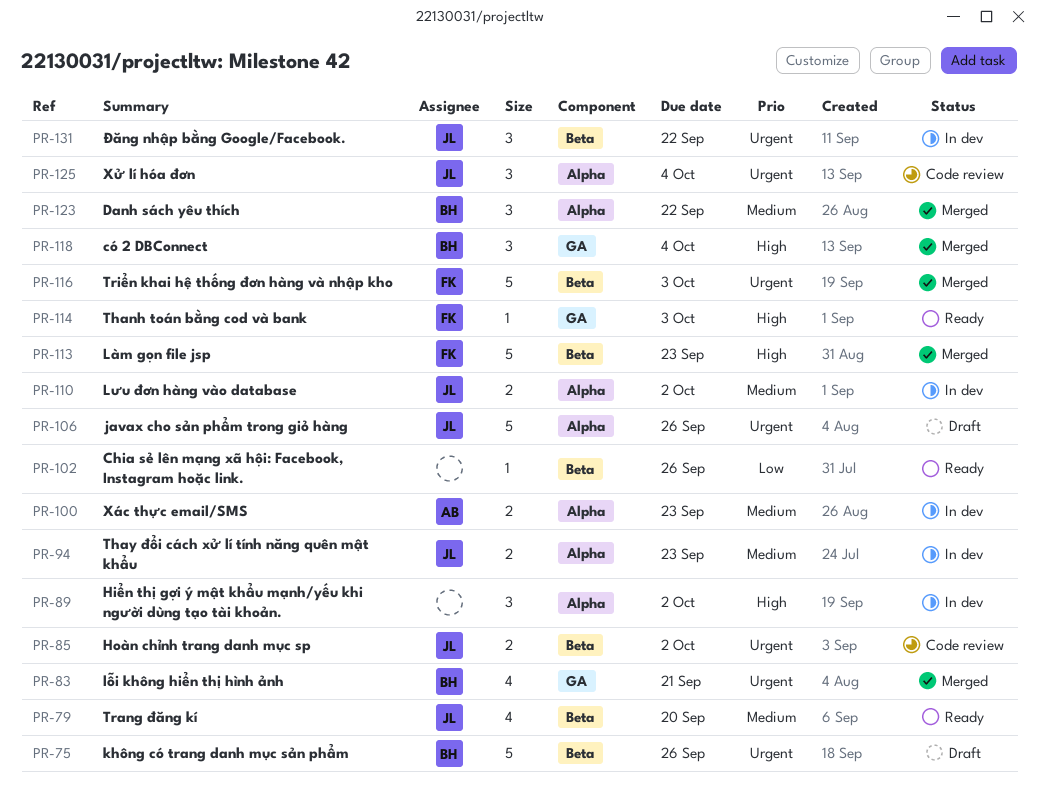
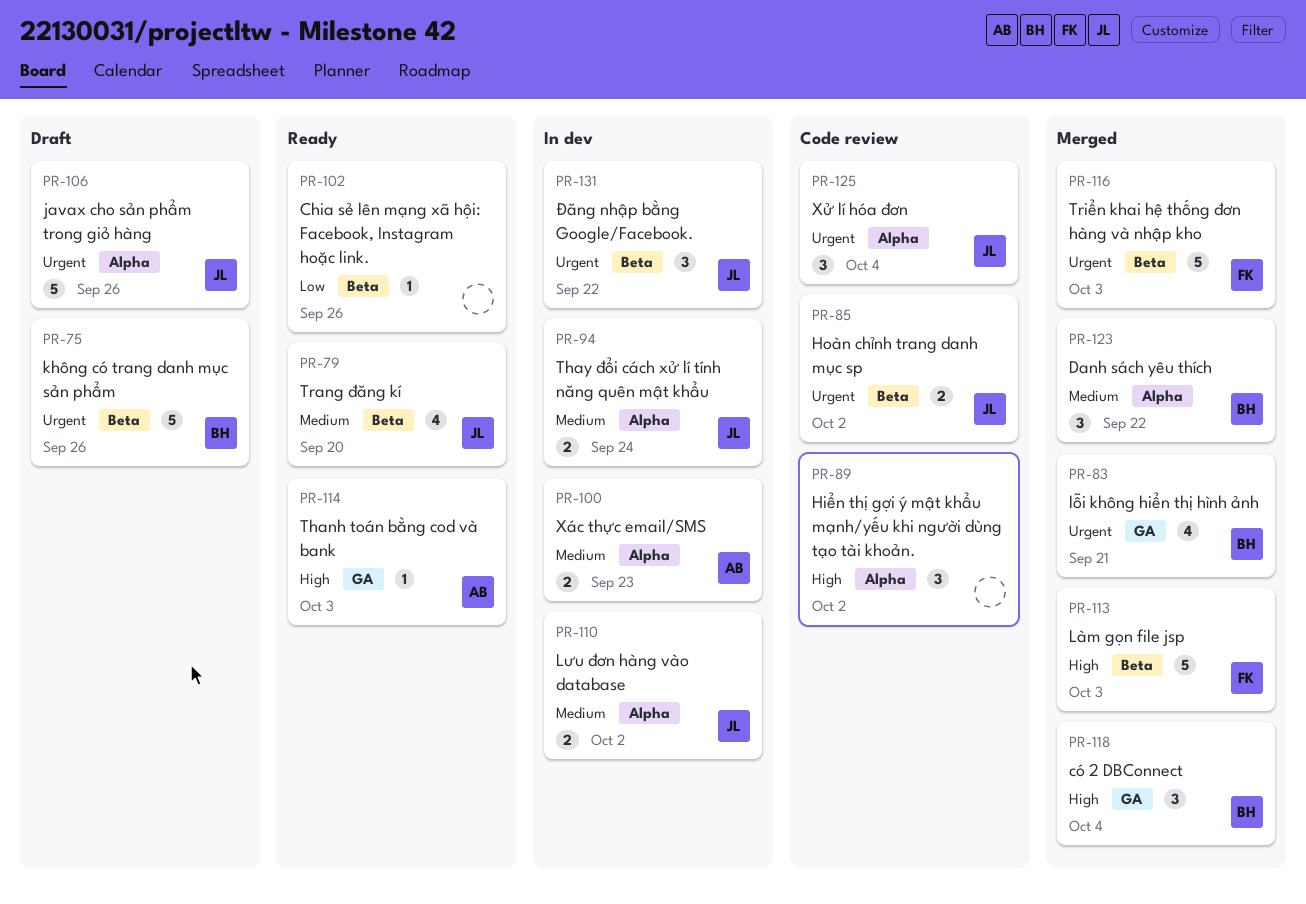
PR-89, status: In dev -> Code review
PR-94, due: Sep 23 -> Sep 24
PR-113, due: Sep 23 -> Oct 3
PR-114, owner: FK -> AB

